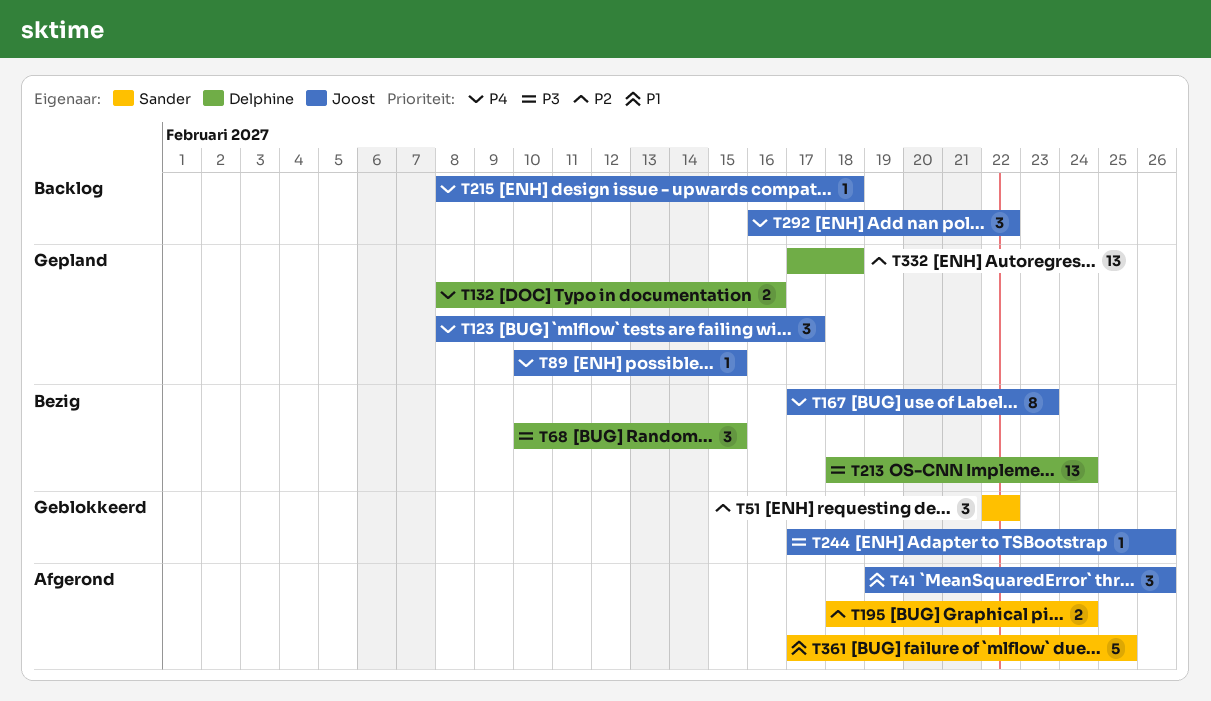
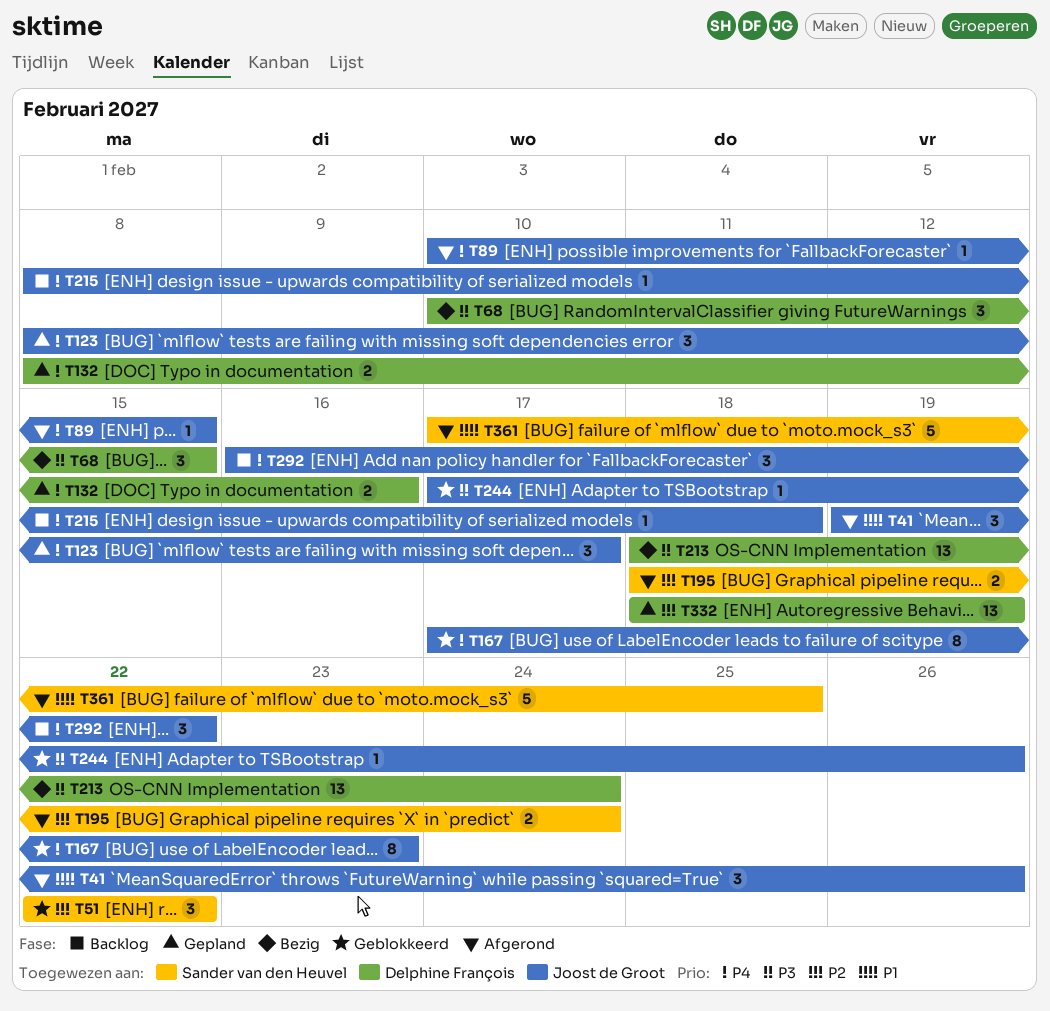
T89, status: Gepland -> Afgerond
T167, status: Bezig -> Geblokkeerd
T332, start: Feb 17 -> Feb 18
T332, due: Feb 18 -> Feb 19

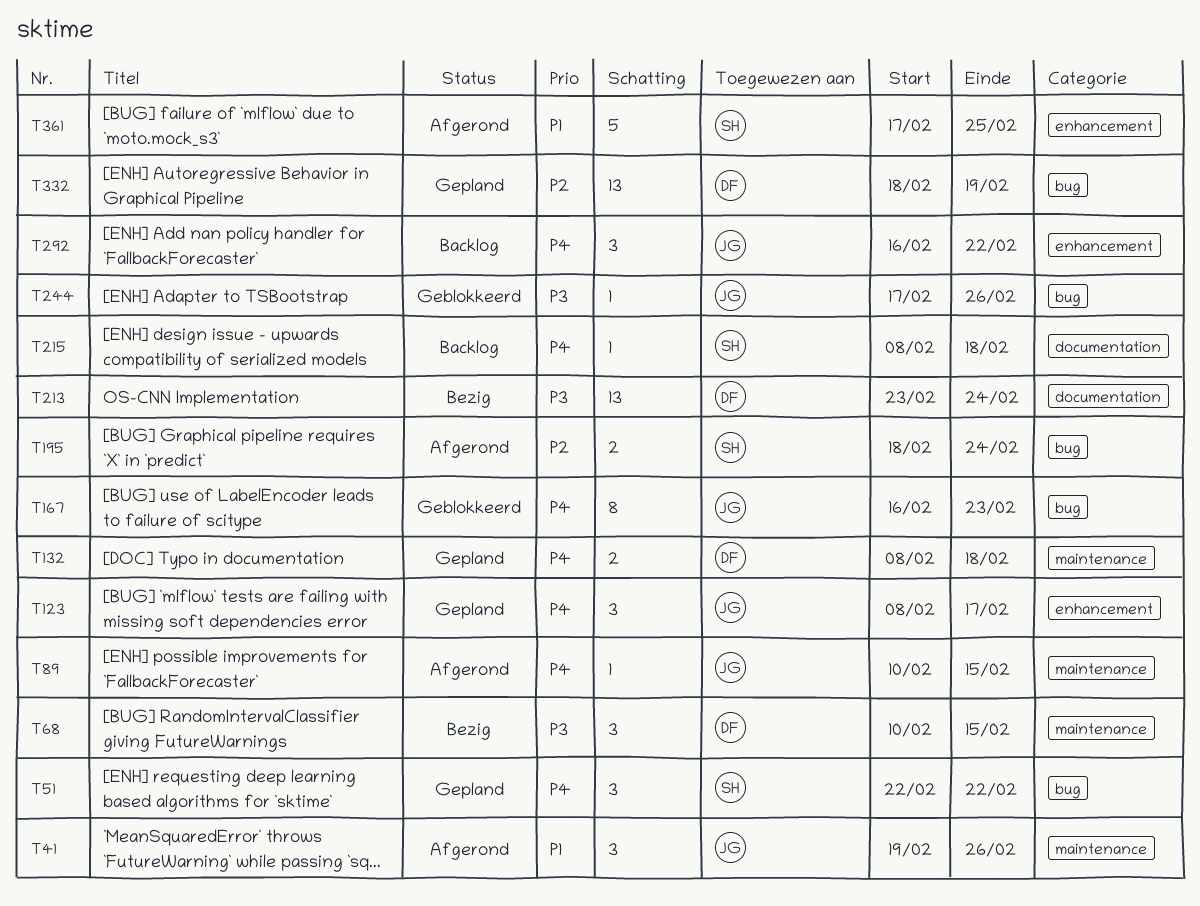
T51, status: Geblokkeerd -> Gepland
T51, priority: P2 -> P4
T132, due: Feb 16 -> Feb 18
T167, start: Feb 17 -> Feb 16
T213, start: Feb 18 -> Feb 23
T215, owner: Joost de Groot -> Sander van den Heuvel

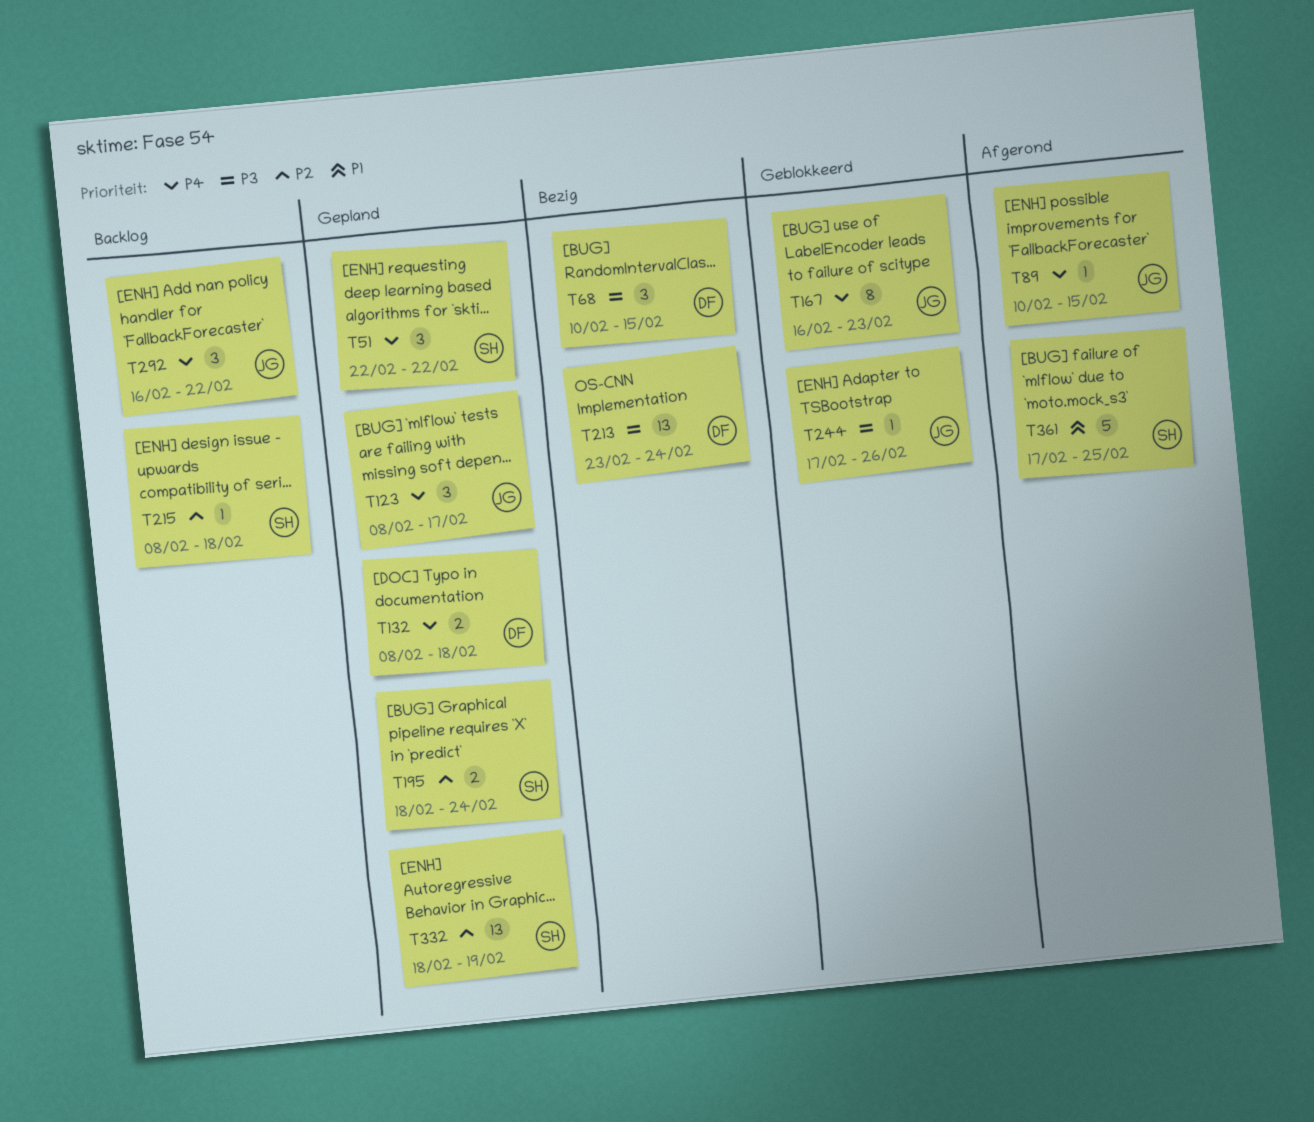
T41: present -> none
T195, status: Afgerond -> Gepland
T215, priority: P4 -> P2
T332, owner: DF -> SH

